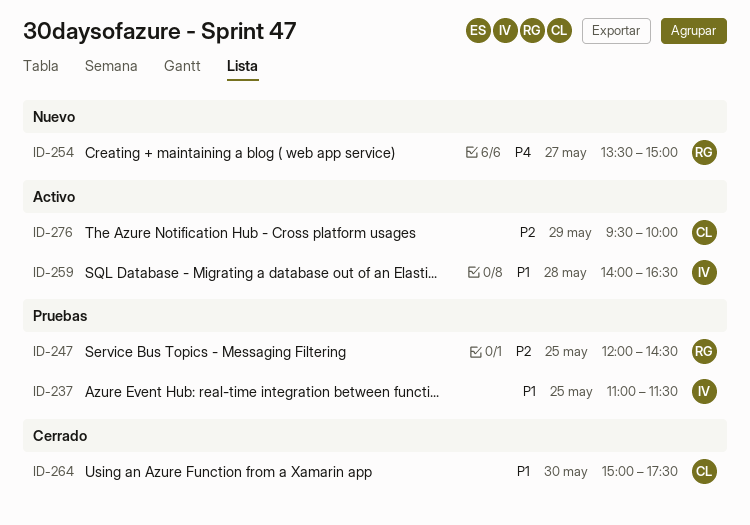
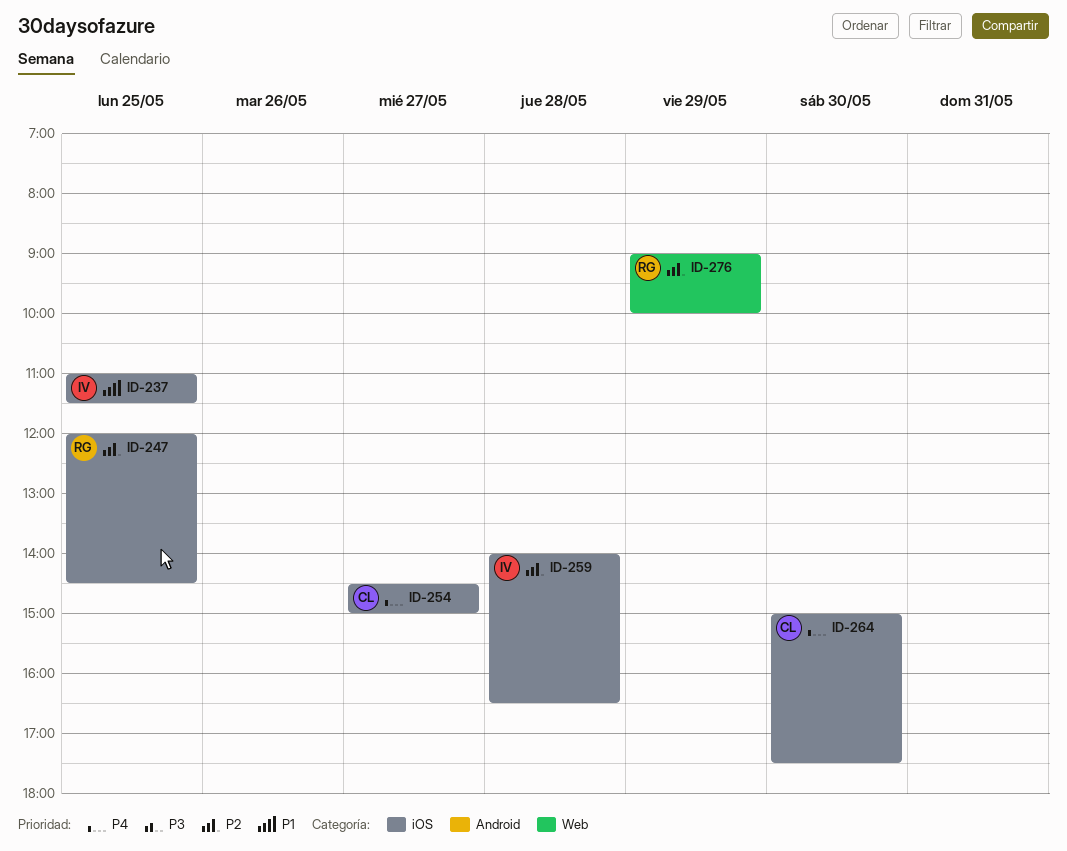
ID-254, owner: RG -> CL
ID-254, begins: 13:30 -> 14:30
ID-259, priority: P1 -> P2
ID-264, priority: P1 -> P4
ID-276, owner: CL -> RG
ID-276, begins: 09:30 -> 09:00

